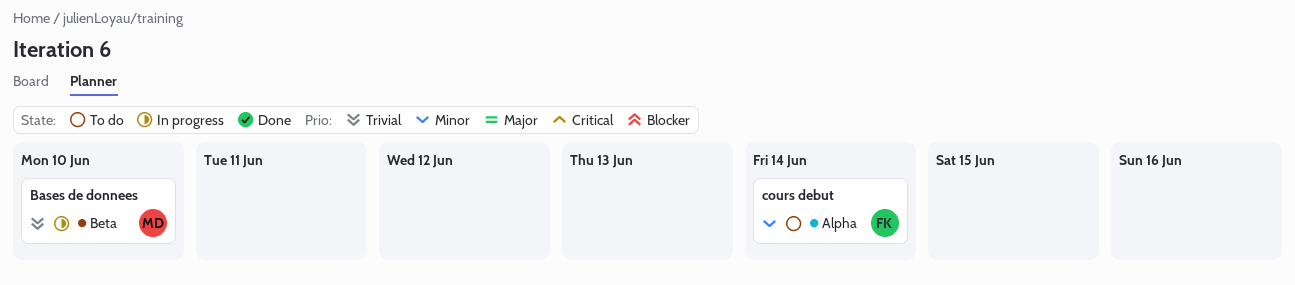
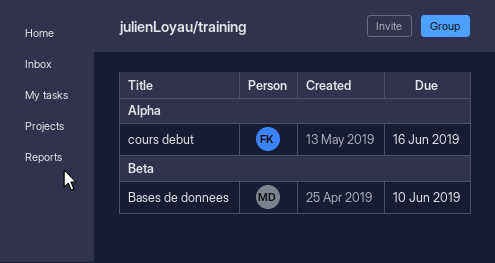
cours debut, due: Jun 14 -> Jun 16

